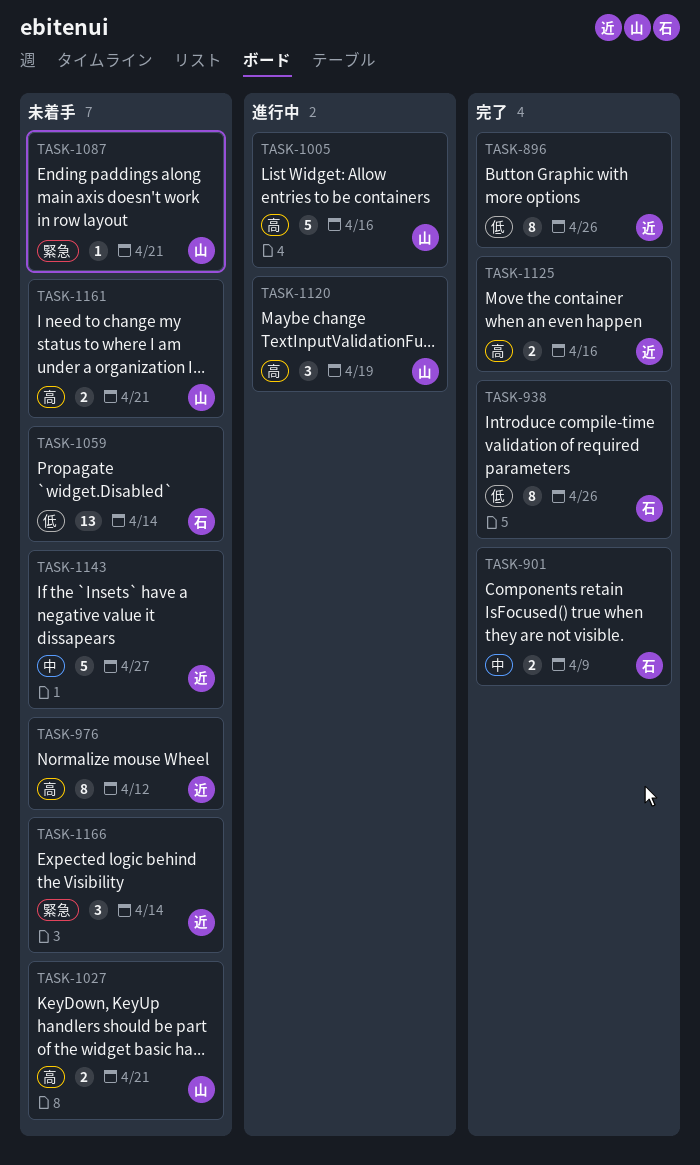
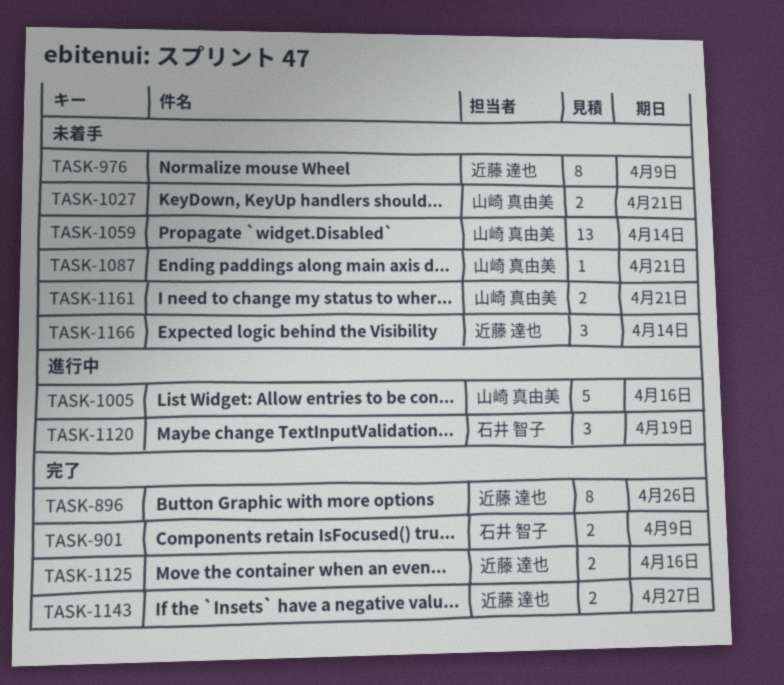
TASK-938: present -> none
TASK-976, due: Apr 12 -> Apr 9
TASK-1059, owner: 石井 智子 -> 山崎 真由美
TASK-1120, owner: 山崎 真由美 -> 石井 智子
TASK-1143, status: 未着手 -> 完了
TASK-1143, estimate: 5 -> 2

